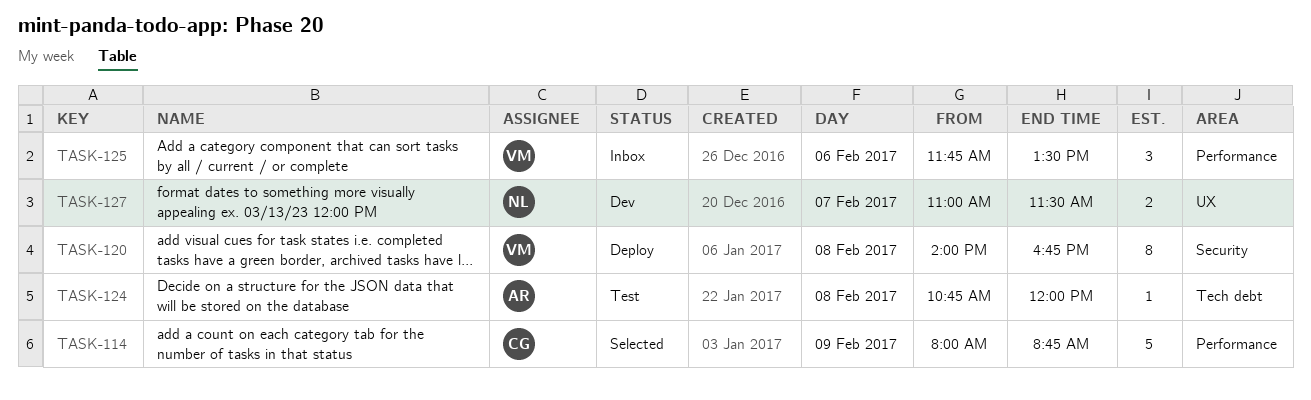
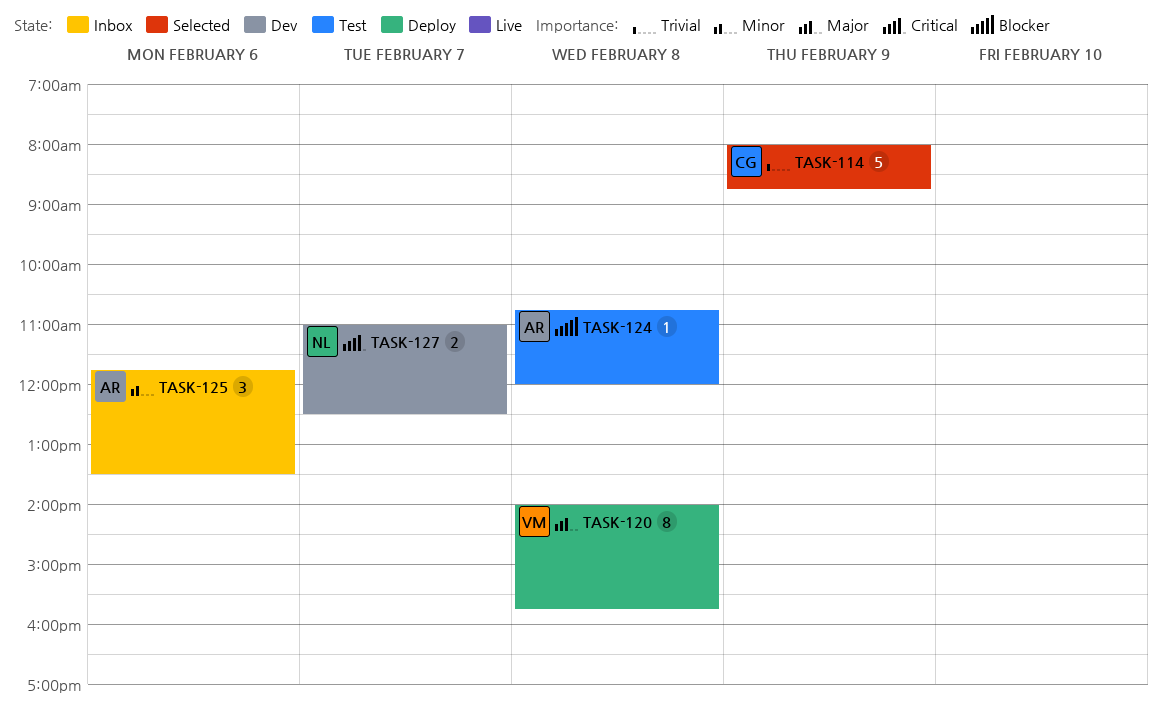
TASK-120, ends: 16:45 -> 15:45
TASK-125, owner: VM -> AR
TASK-127, ends: 11:30 -> 12:30

